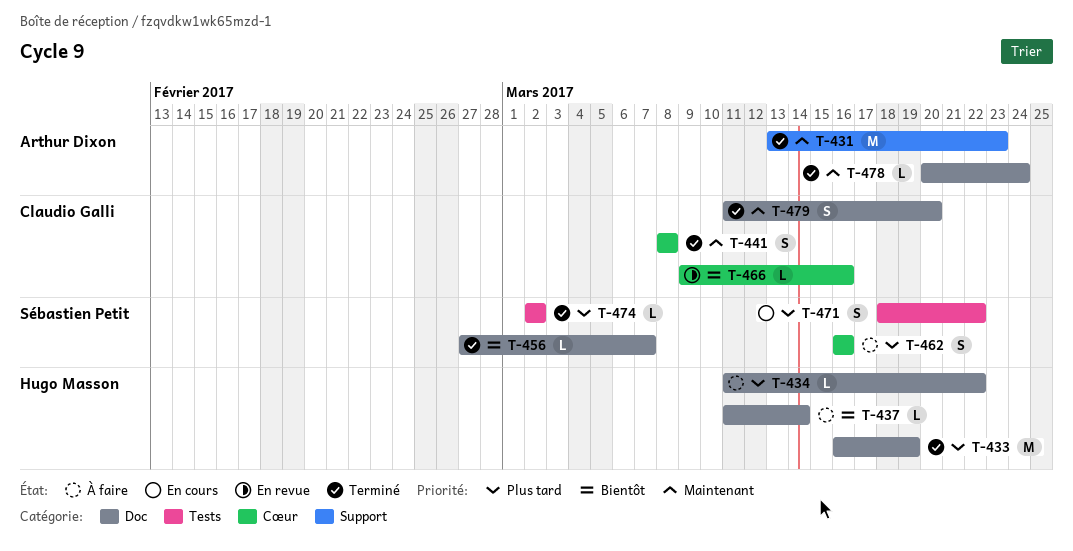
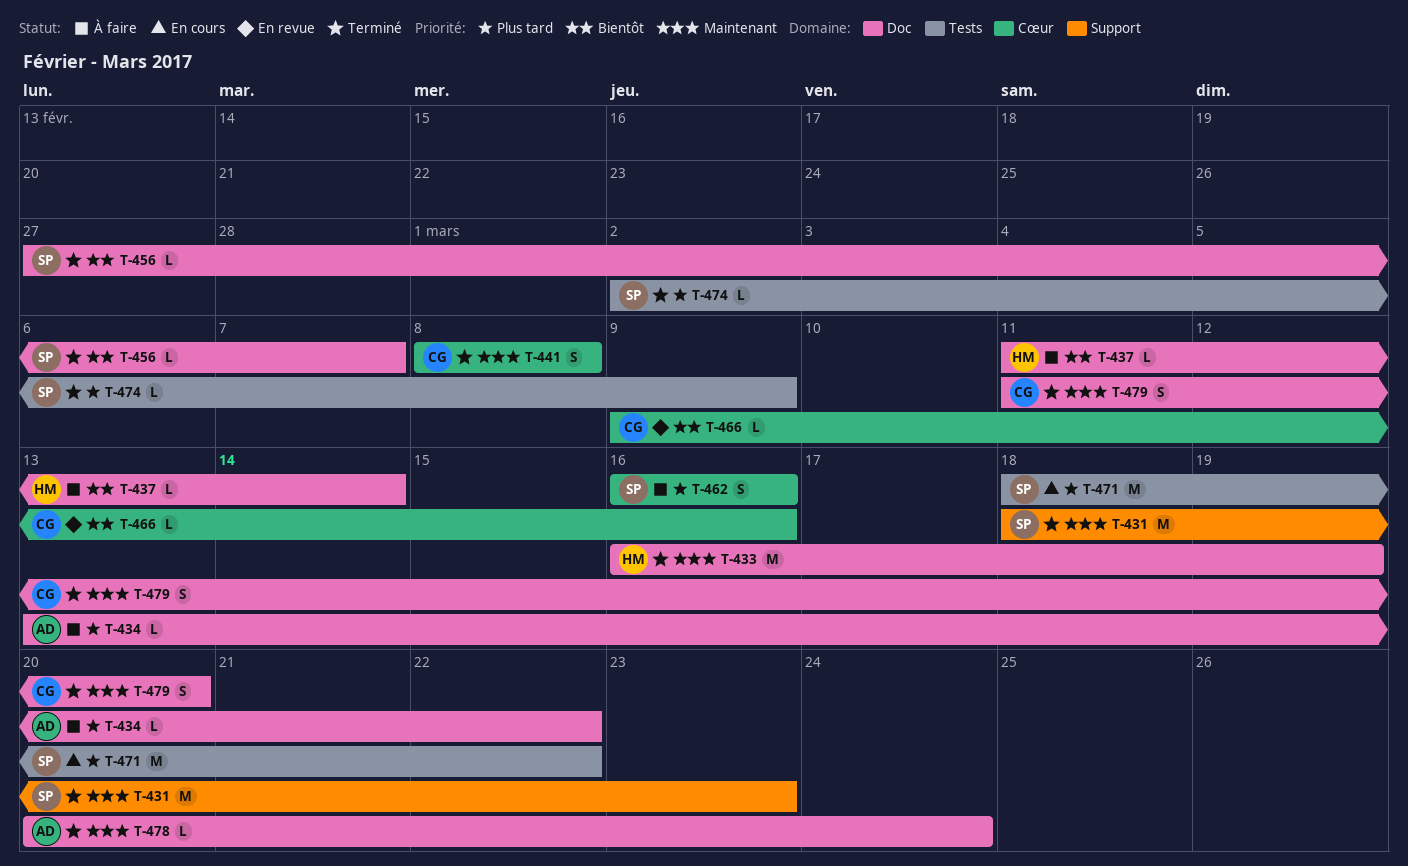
T-431, owner: Arthur Dixon -> Sébastien Petit
T-431, start: Mar 13 -> Mar 18
T-433, priority: Plus tard -> Maintenant
T-434, owner: Hugo Masson -> Arthur Dixon
T-434, start: Mar 11 -> Mar 13
T-471, estimate: S -> M
T-474, due: Mar 2 -> Mar 9

